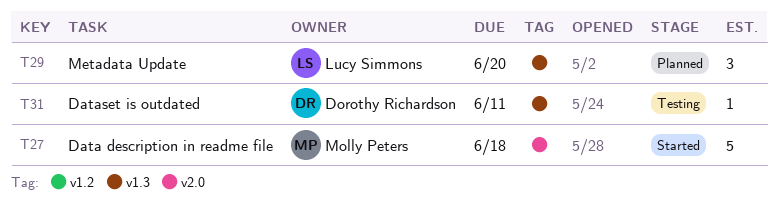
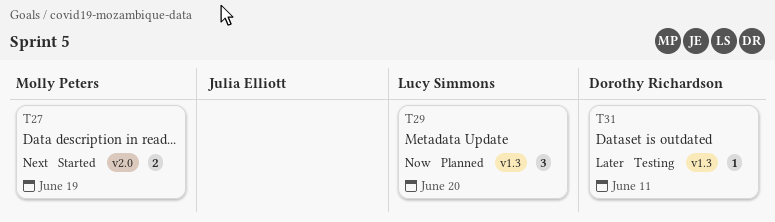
T27, estimate: 5 -> 2
T27, due: Jun 18 -> Jun 19

